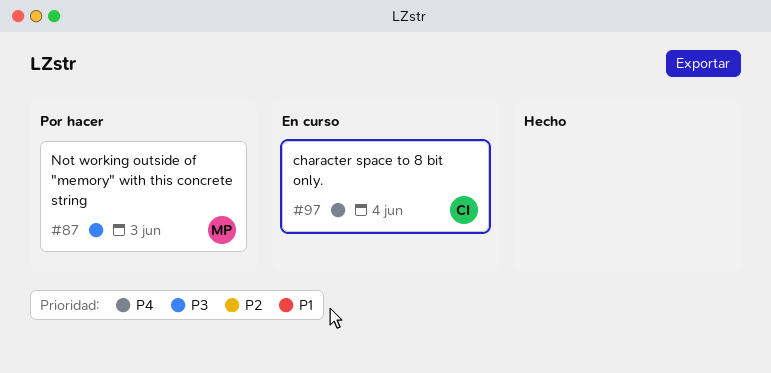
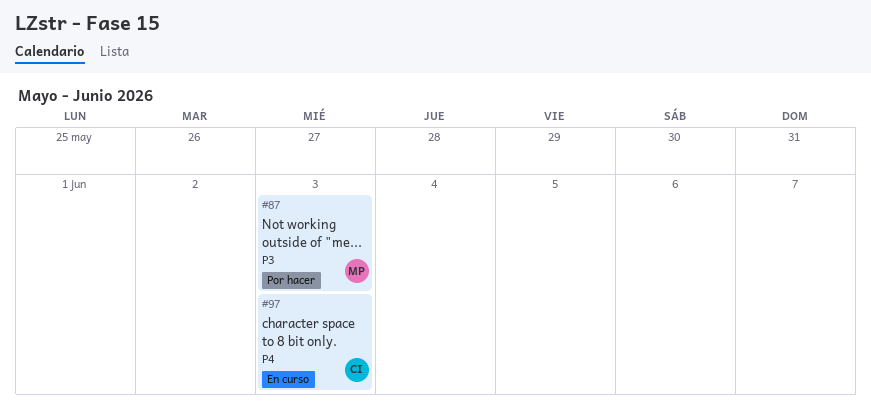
#97, due: Jun 4 -> Jun 3

